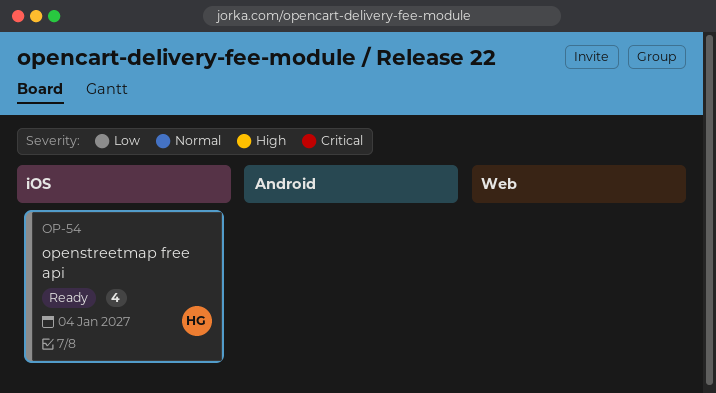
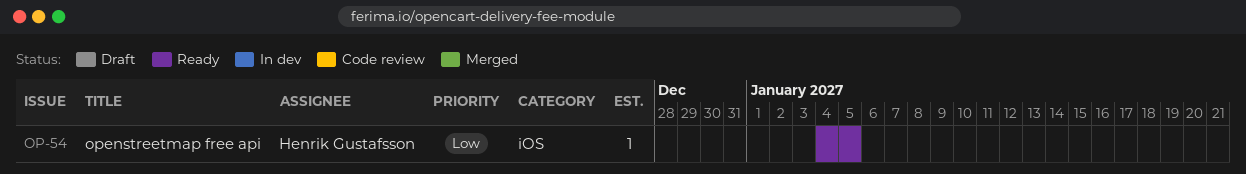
OP-54, estimate: 4 -> 1
OP-54, due: Jan 4 -> Jan 5

